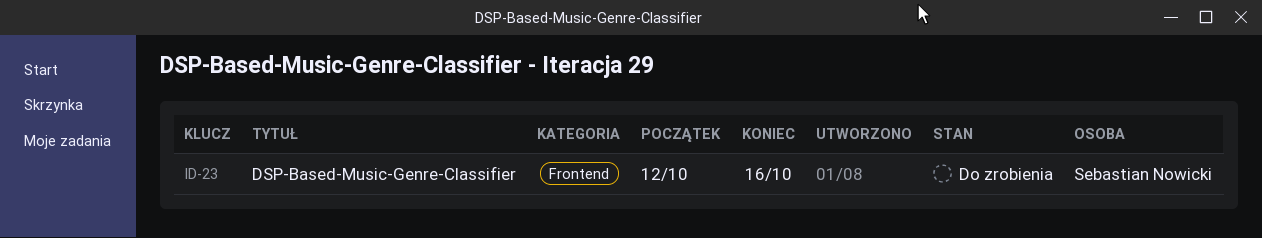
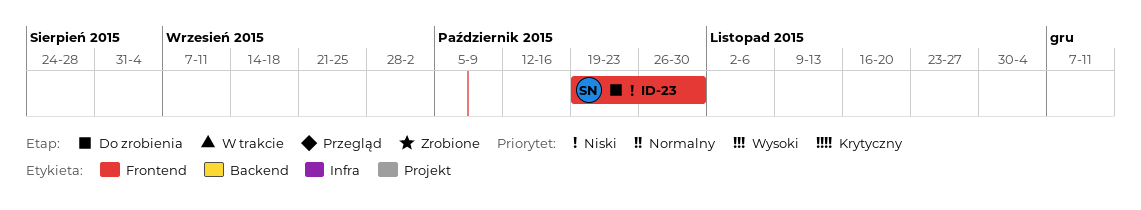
ID-23, start: Oct 12 -> Oct 19
ID-23, due: Oct 16 -> Oct 30

